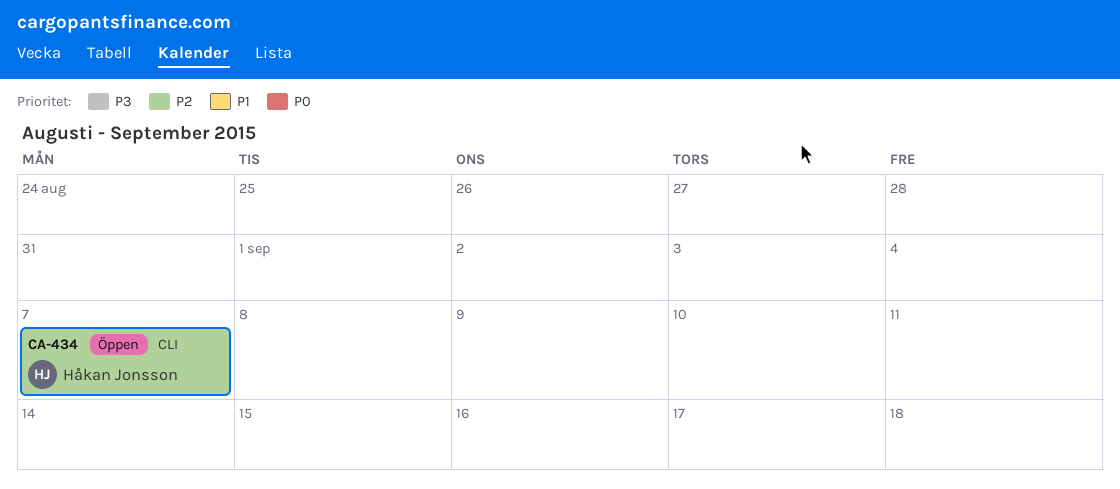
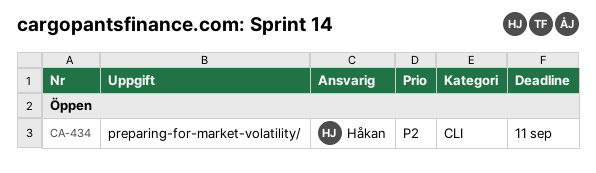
CA-434, due: Sep 7 -> Sep 11

